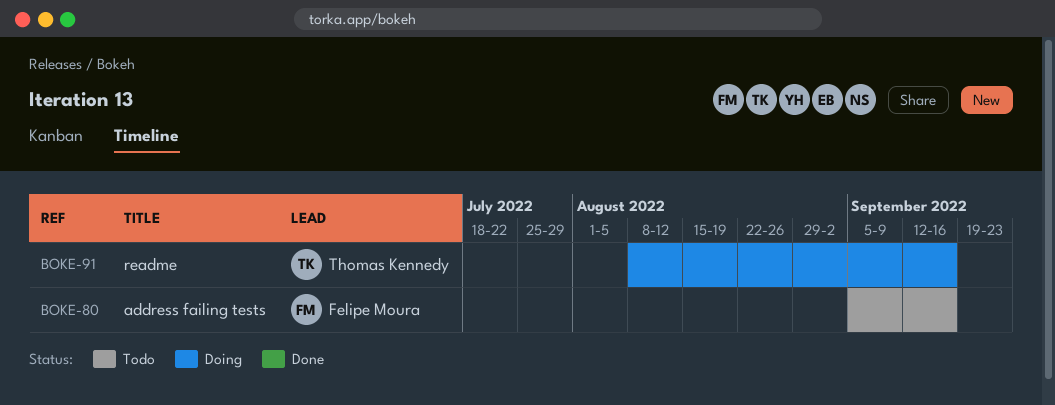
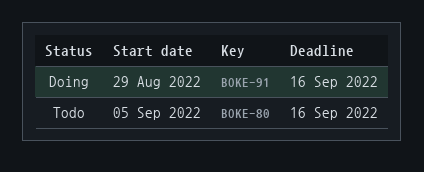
BOKE-91, start: Aug 8 -> Aug 29

